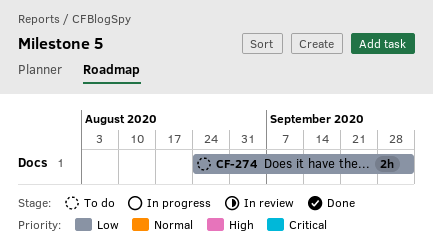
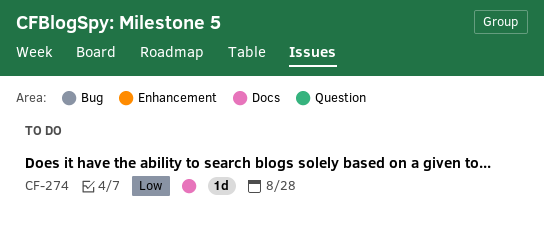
CF-274, estimate: 2h -> 1d
CF-274, due: Oct 2 -> Aug 28

